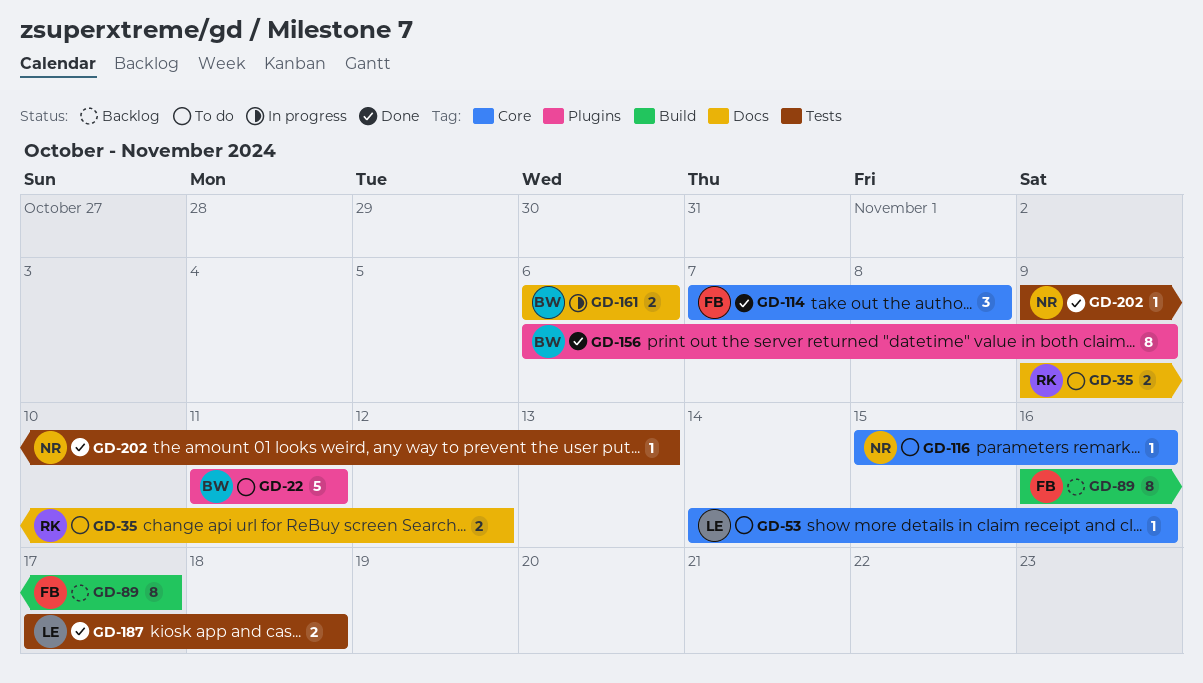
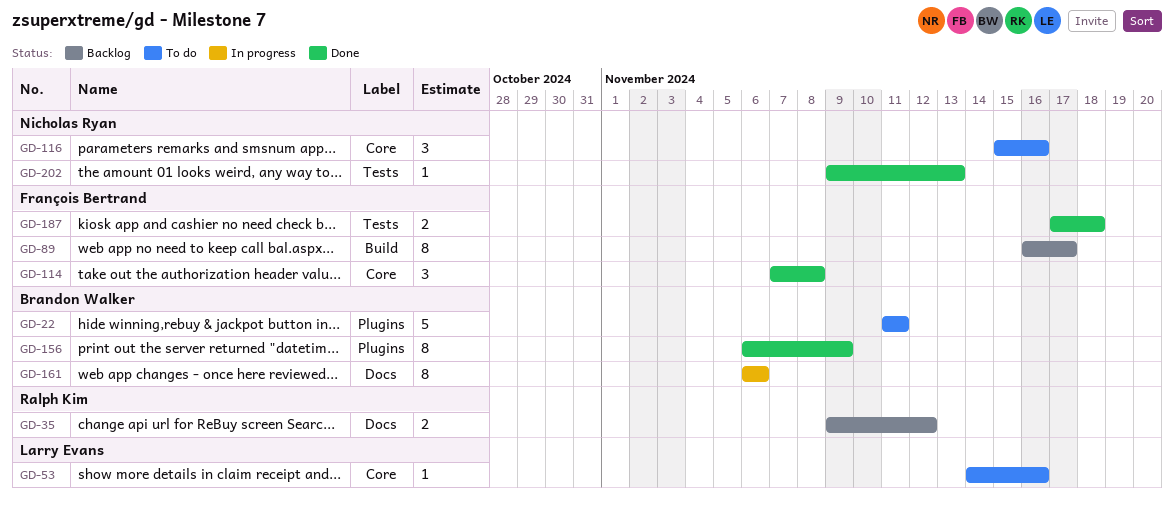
GD-35, status: To do -> Backlog
GD-116, estimate: 1 -> 3
GD-161, estimate: 2 -> 8
GD-187, owner: Larry Evans -> François Bertrand

